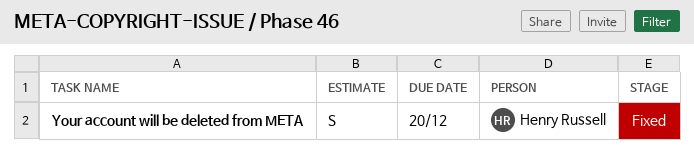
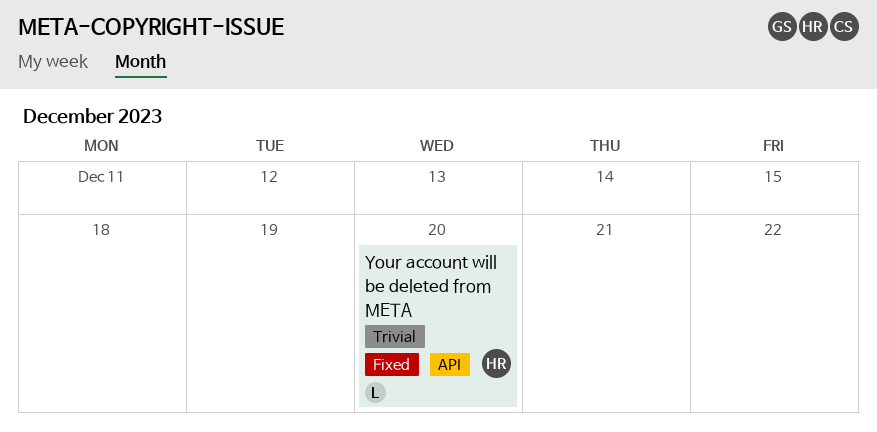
Your account will be deleted from META, estimate: S -> L

